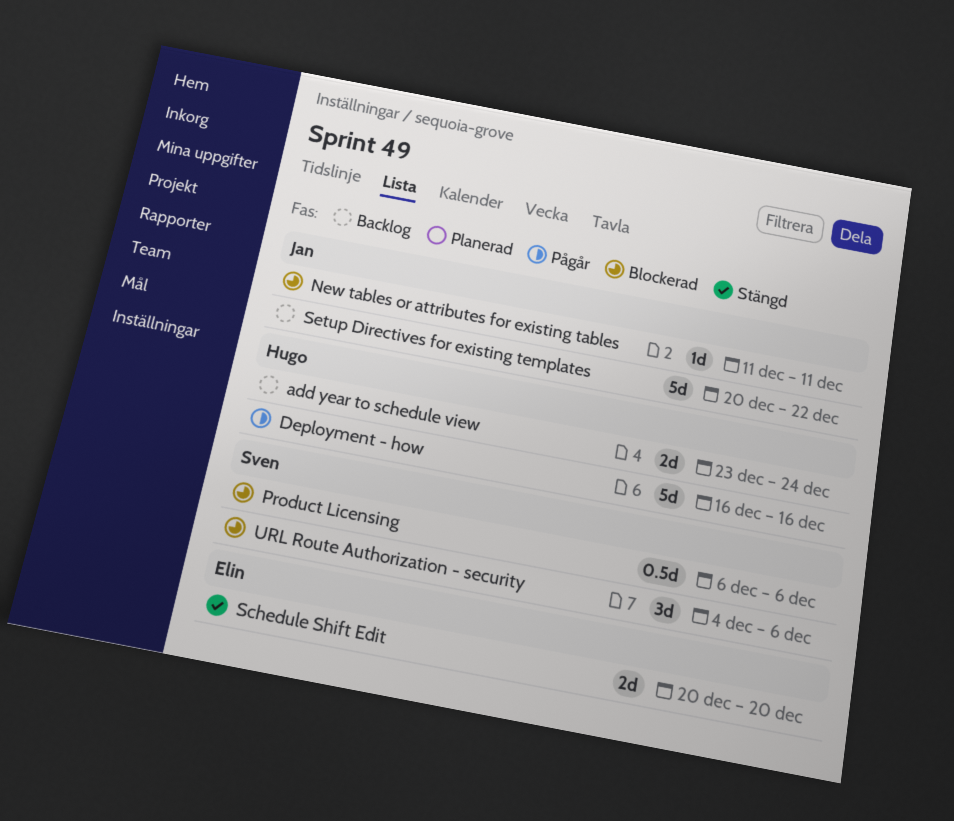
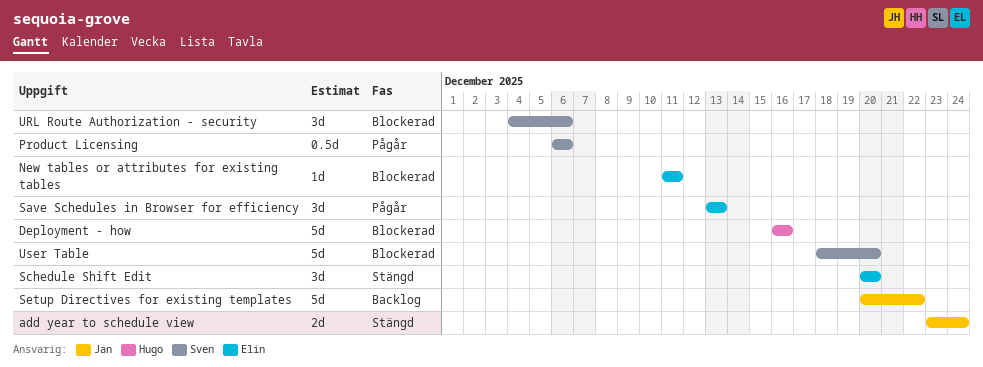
add year to schedule view, status: Backlog -> Stängd
add year to schedule view, owner: Hugo -> Jan
Deployment - how, status: Pågår -> Blockerad
New tables or attributes for existing tables, owner: Jan -> Elin
Product Licensing, status: Blockerad -> Pågår
Save Schedules in Browser for efficiency: none -> present
Schedule Shift Edit, estimate: 2d -> 3d
User Table: none -> present

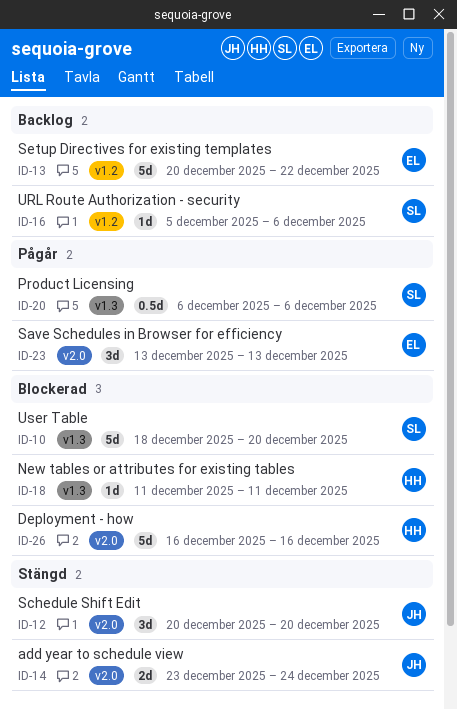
New tables or attributes for existing tables, owner: Elin -> Hugo
Schedule Shift Edit, owner: Elin -> Jan
Setup Directives for existing templates, owner: Jan -> Elin
URL Route Authorization - security, status: Blockerad -> Backlog
URL Route Authorization - security, estimate: 3d -> 1d
URL Route Authorization - security, start: Dec 4 -> Dec 5

